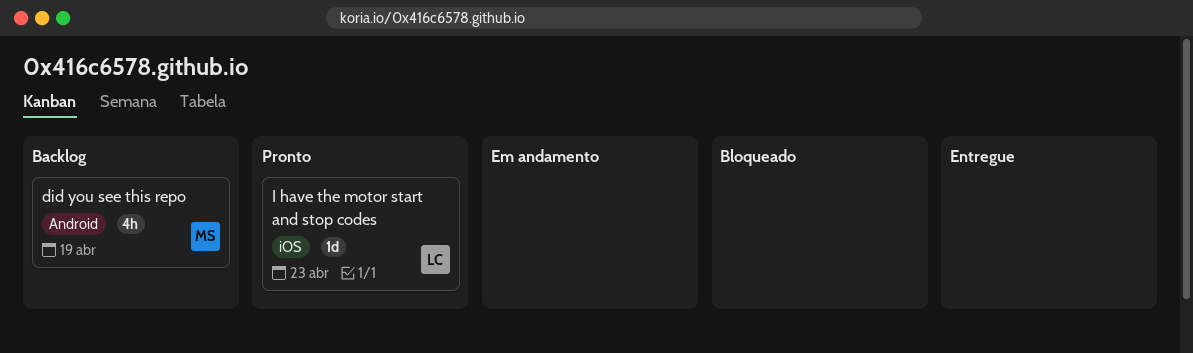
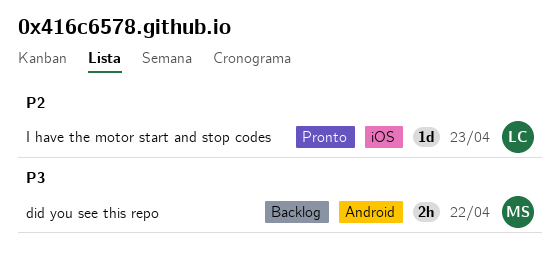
did you see this repo, estimate: 4h -> 2h
did you see this repo, due: Apr 19 -> Apr 22

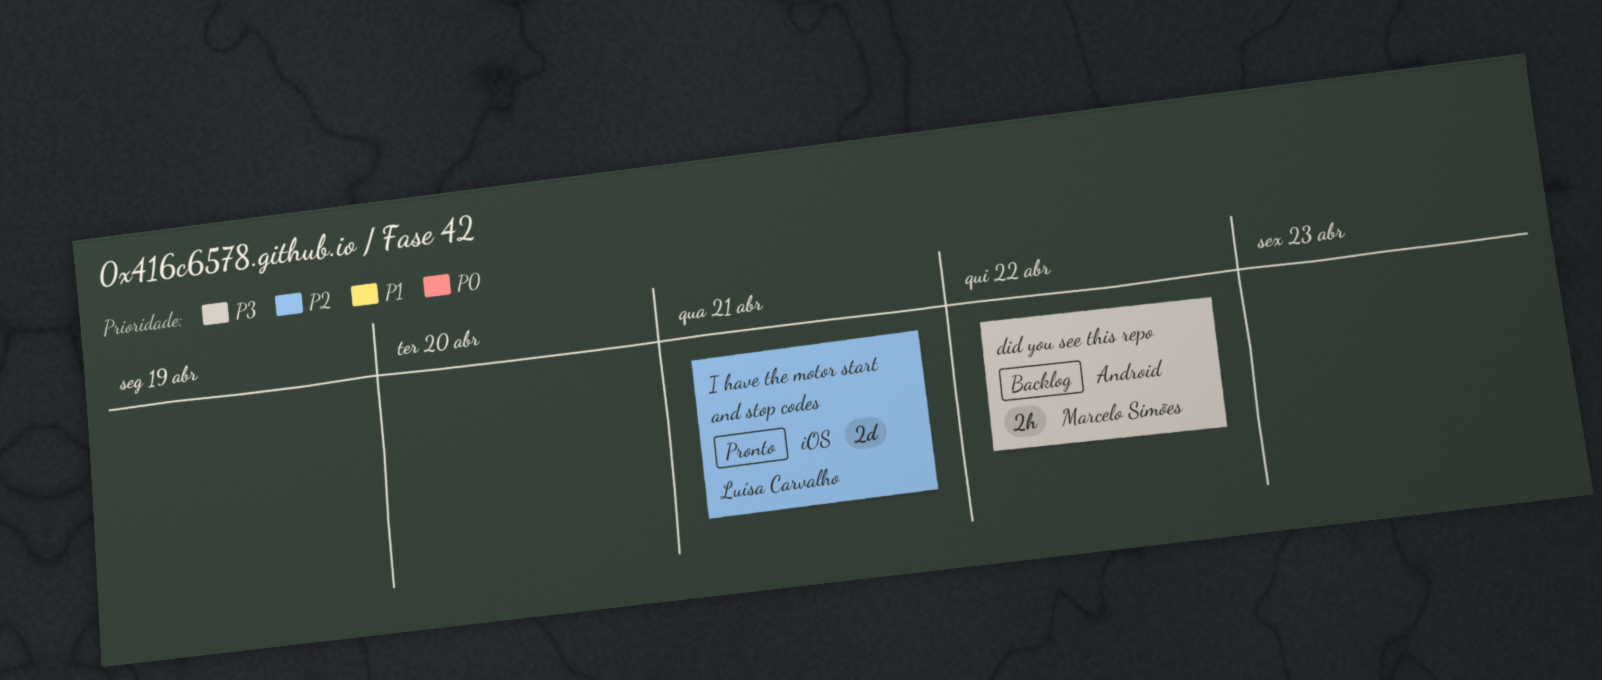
I have the motor start and stop codes, estimate: 1d -> 2d
I have the motor start and stop codes, due: Apr 23 -> Apr 21

